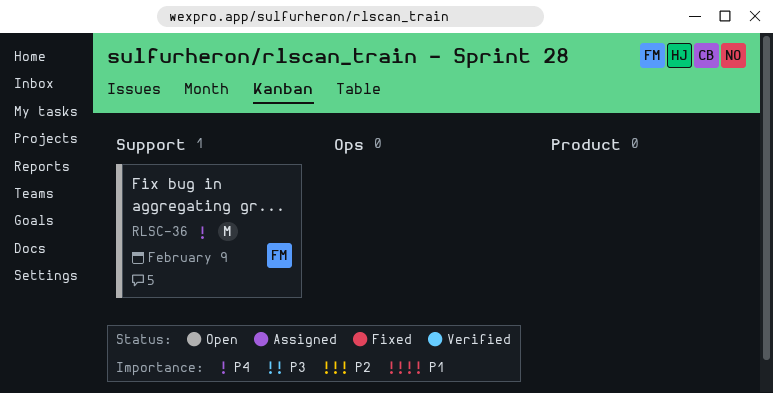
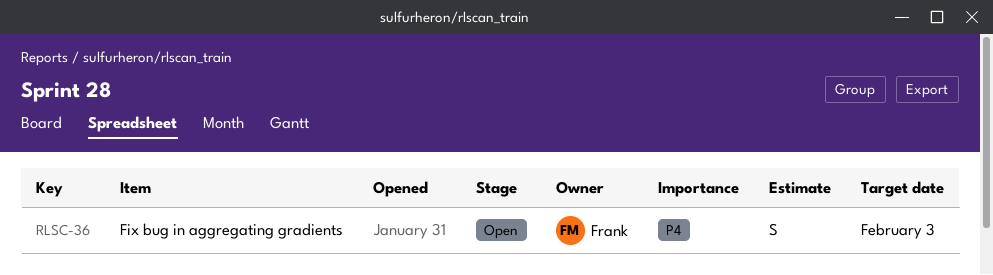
RLSC-36, estimate: M -> S
RLSC-36, due: Feb 9 -> Feb 3

